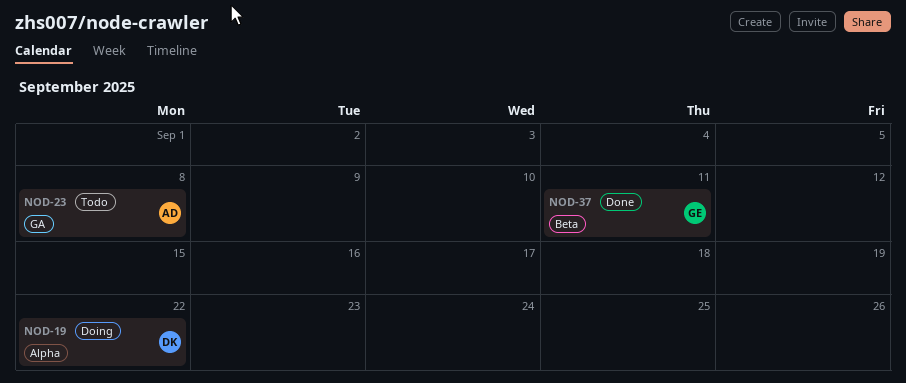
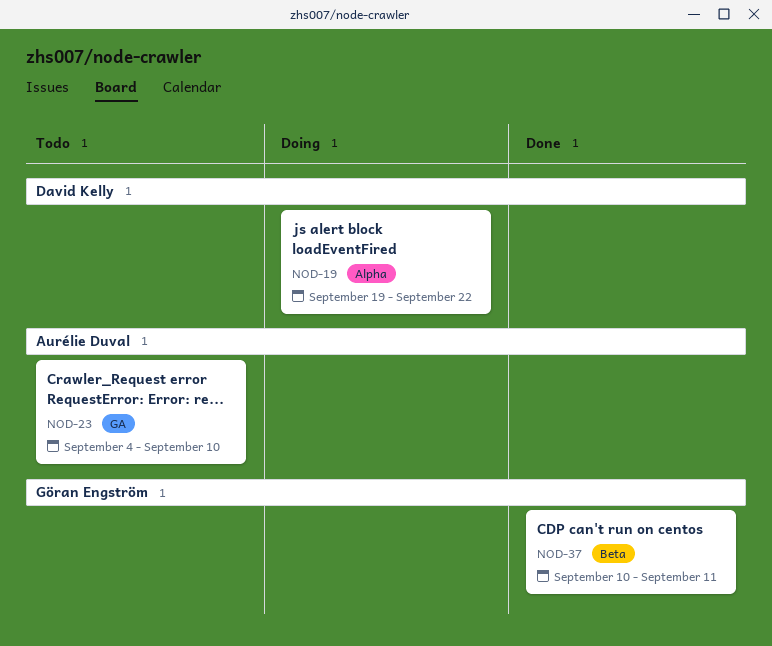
NOD-23, due: Sep 8 -> Sep 10

